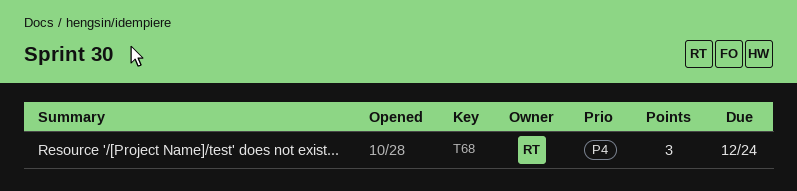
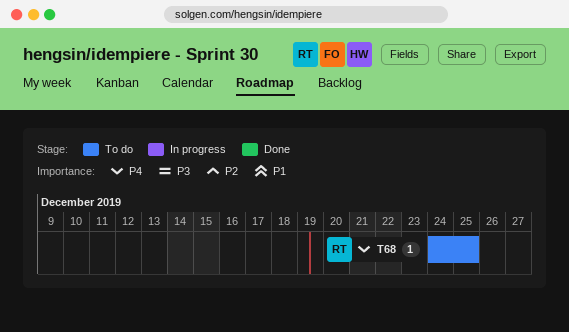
T68, estimate: 3 -> 1
T68, due: Dec 24 -> Dec 25

